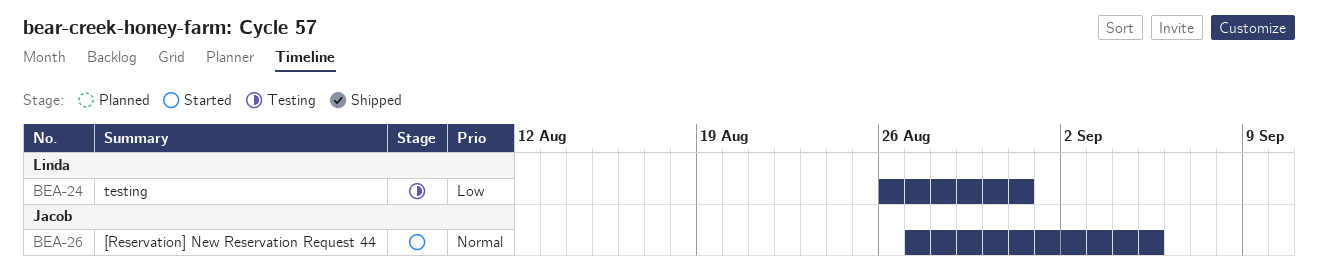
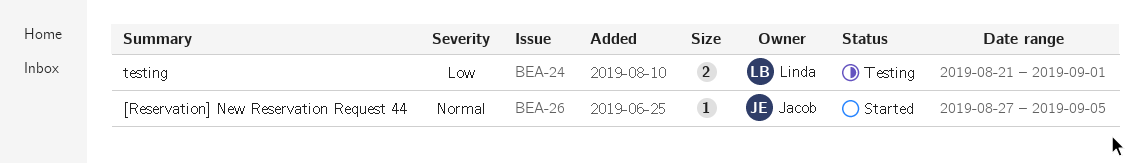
BEA-24, start: Aug 26 -> Aug 21
BEA-24, due: Aug 31 -> Sep 1

